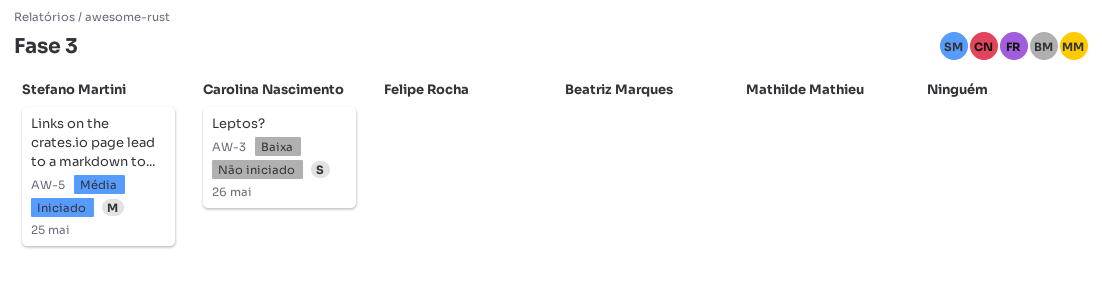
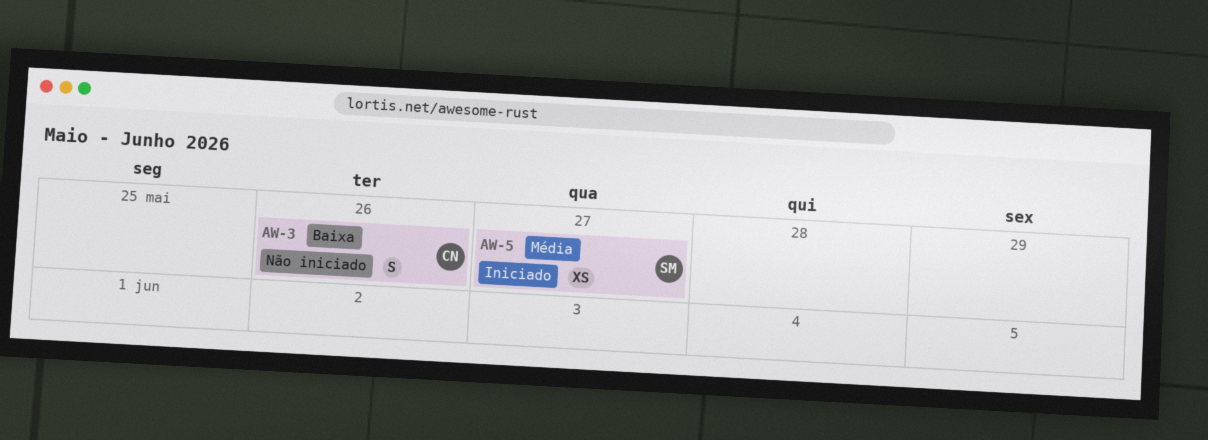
AW-5, estimate: M -> XS
AW-5, due: May 25 -> May 27

